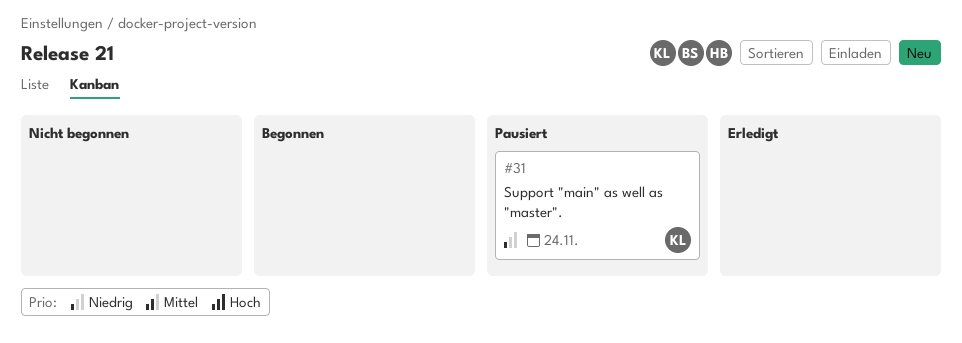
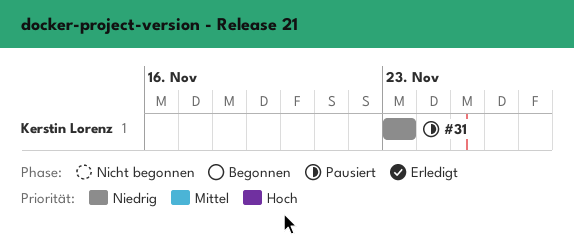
#31, due: Nov 24 -> Nov 23

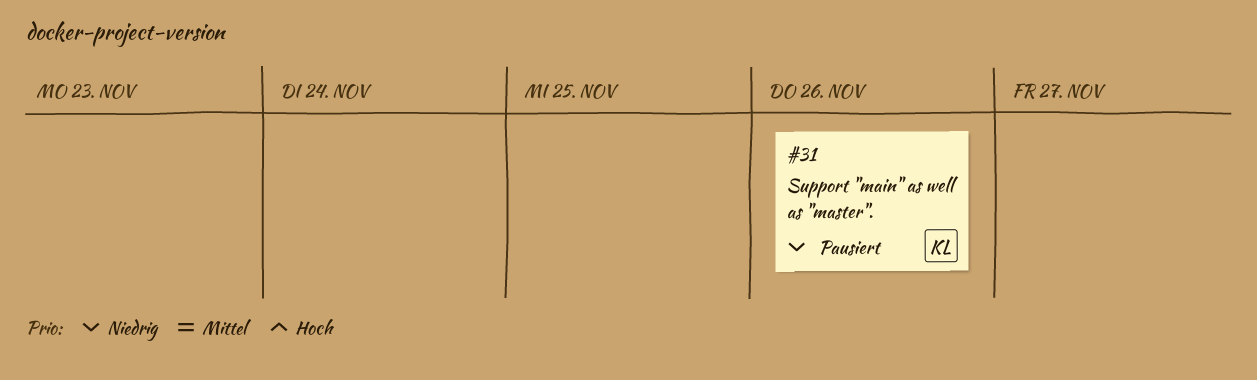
#31, due: Nov 23 -> Nov 26

